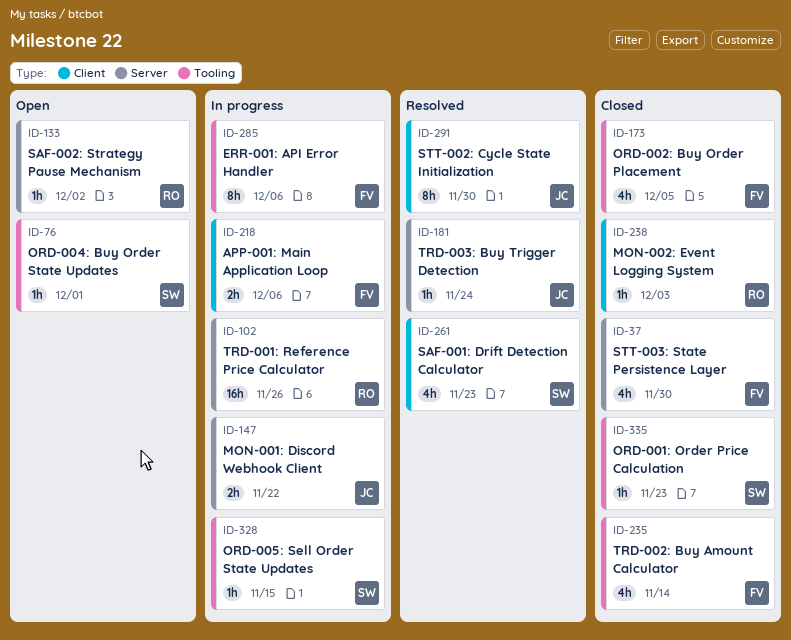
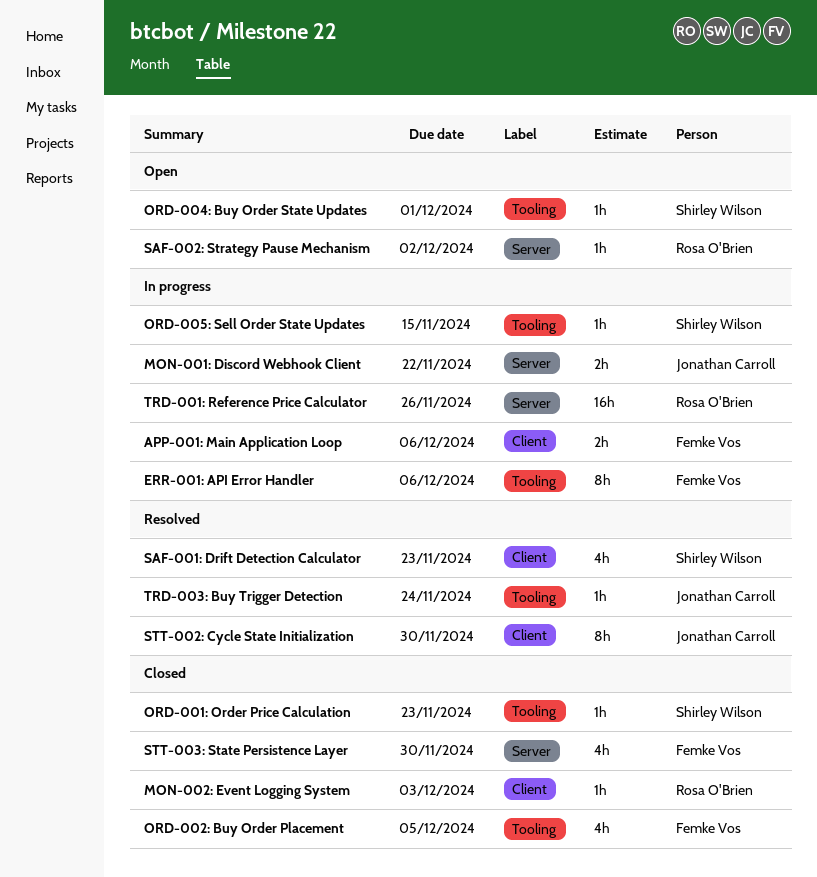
TRD-002: Buy Amount Calculator: present -> none
TRD-003: Buy Trigger Detection, label: Server -> Tooling

